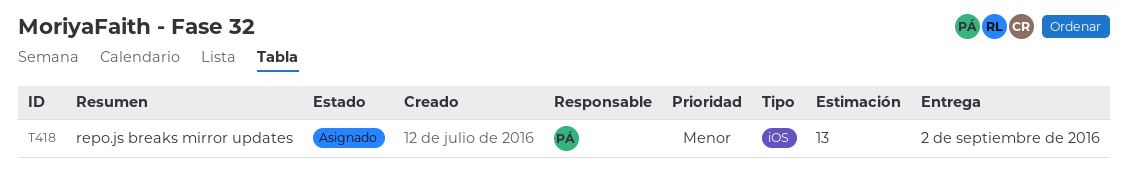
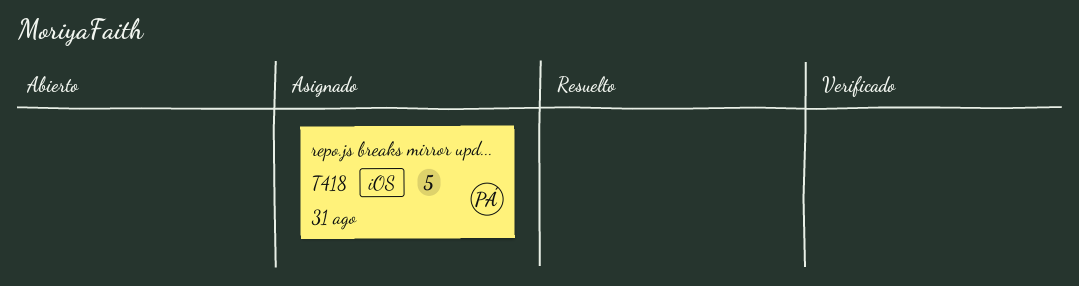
T418, estimate: 13 -> 5
T418, due: Sep 2 -> Aug 31

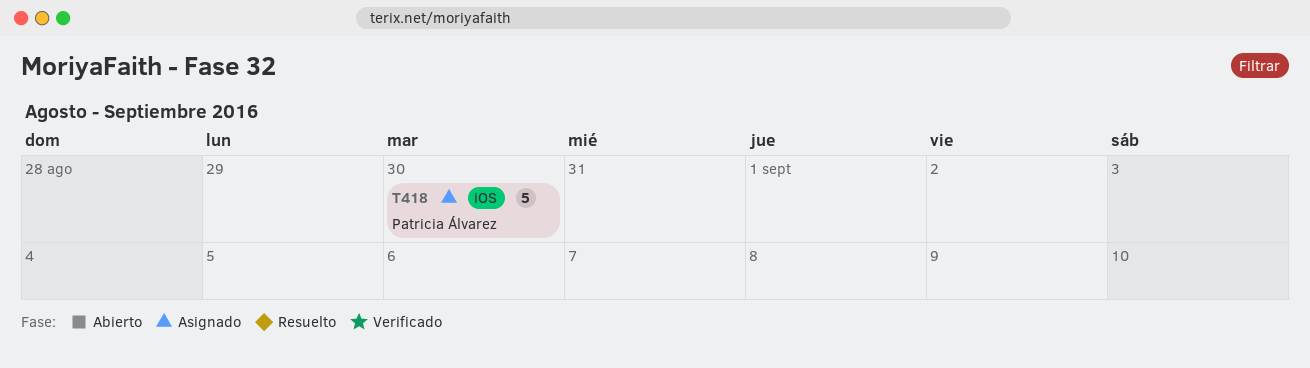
T418, due: Aug 31 -> Aug 30

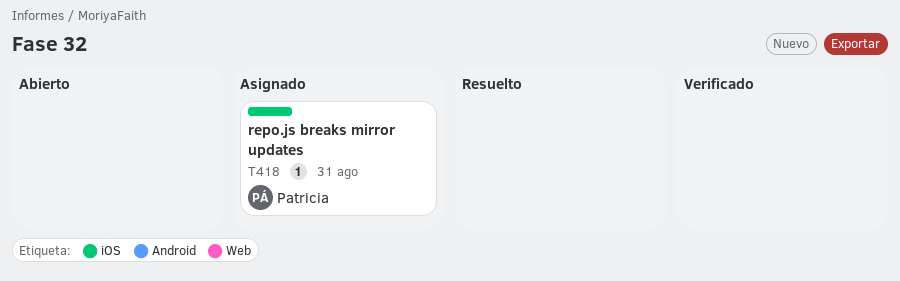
T418, estimate: 5 -> 1
T418, due: Aug 30 -> Aug 31

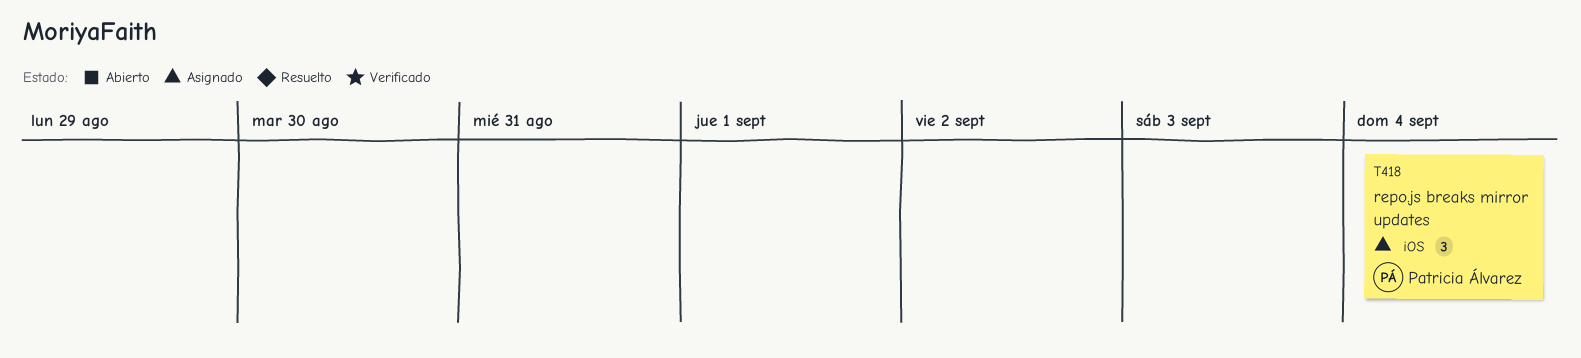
T418, estimate: 1 -> 3
T418, due: Aug 31 -> Sep 4

